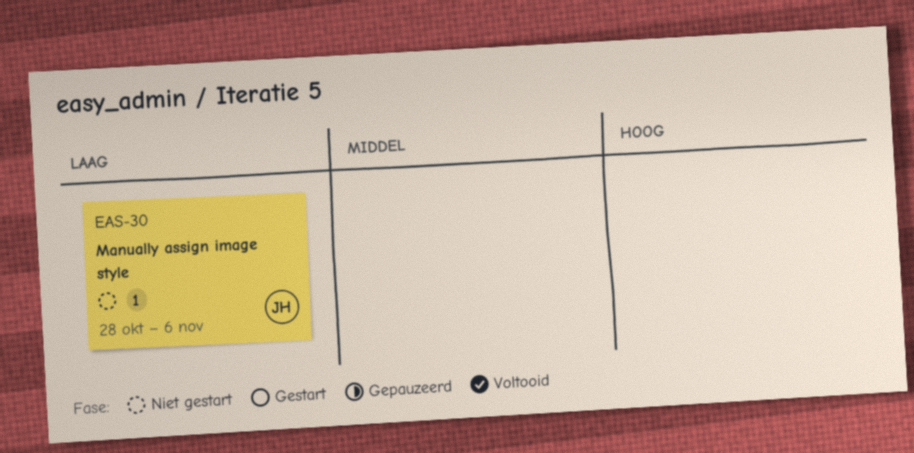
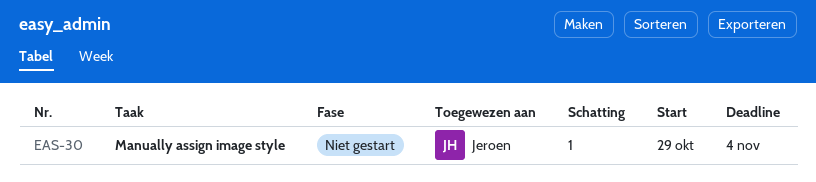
EAS-30, start: Oct 28 -> Oct 29
EAS-30, due: Nov 6 -> Nov 4

